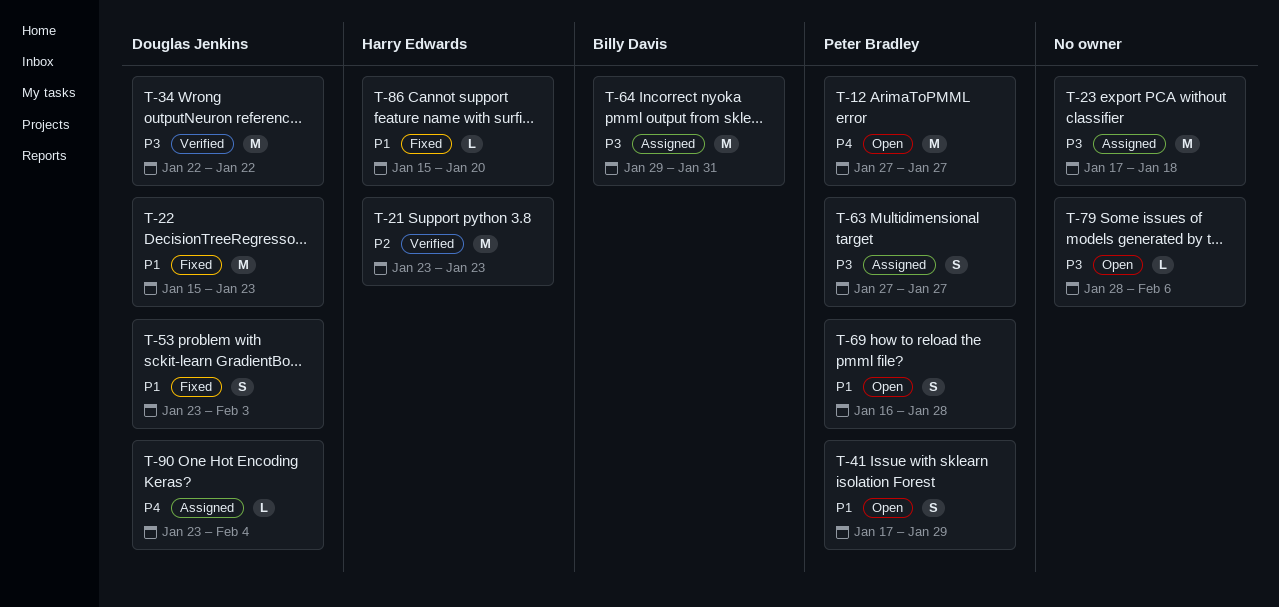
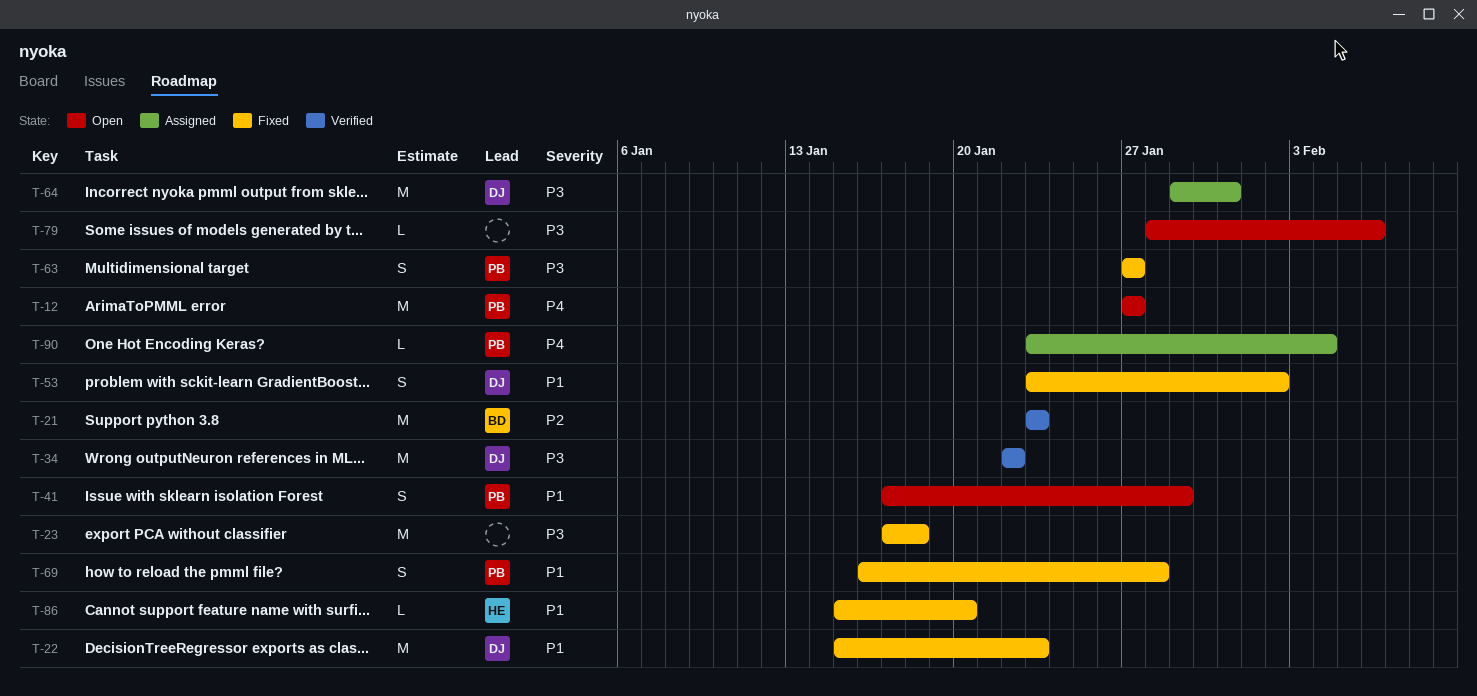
T-21, owner: Harry Edwards -> Billy Davis
T-23, status: Assigned -> Fixed
T-53, due: Feb 3 -> Feb 2
T-63, status: Assigned -> Fixed
T-64, owner: Billy Davis -> Douglas Jenkins
T-69, status: Open -> Fixed
T-90, owner: Douglas Jenkins -> Peter Bradley

